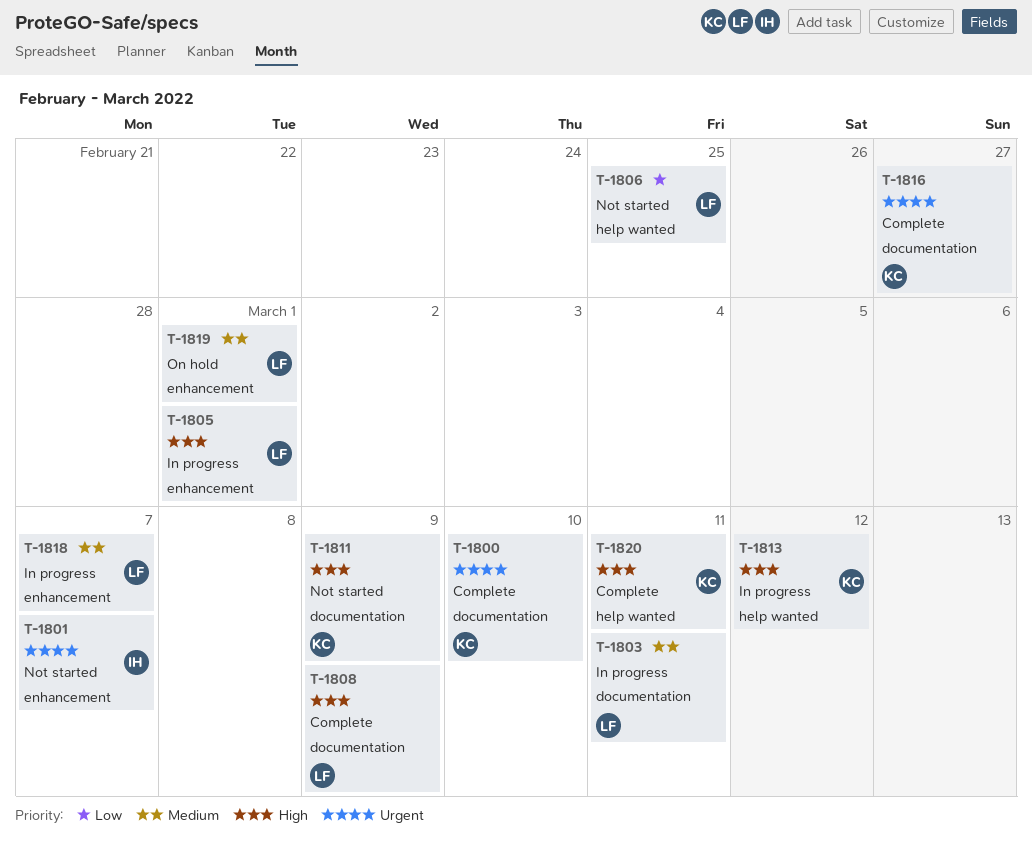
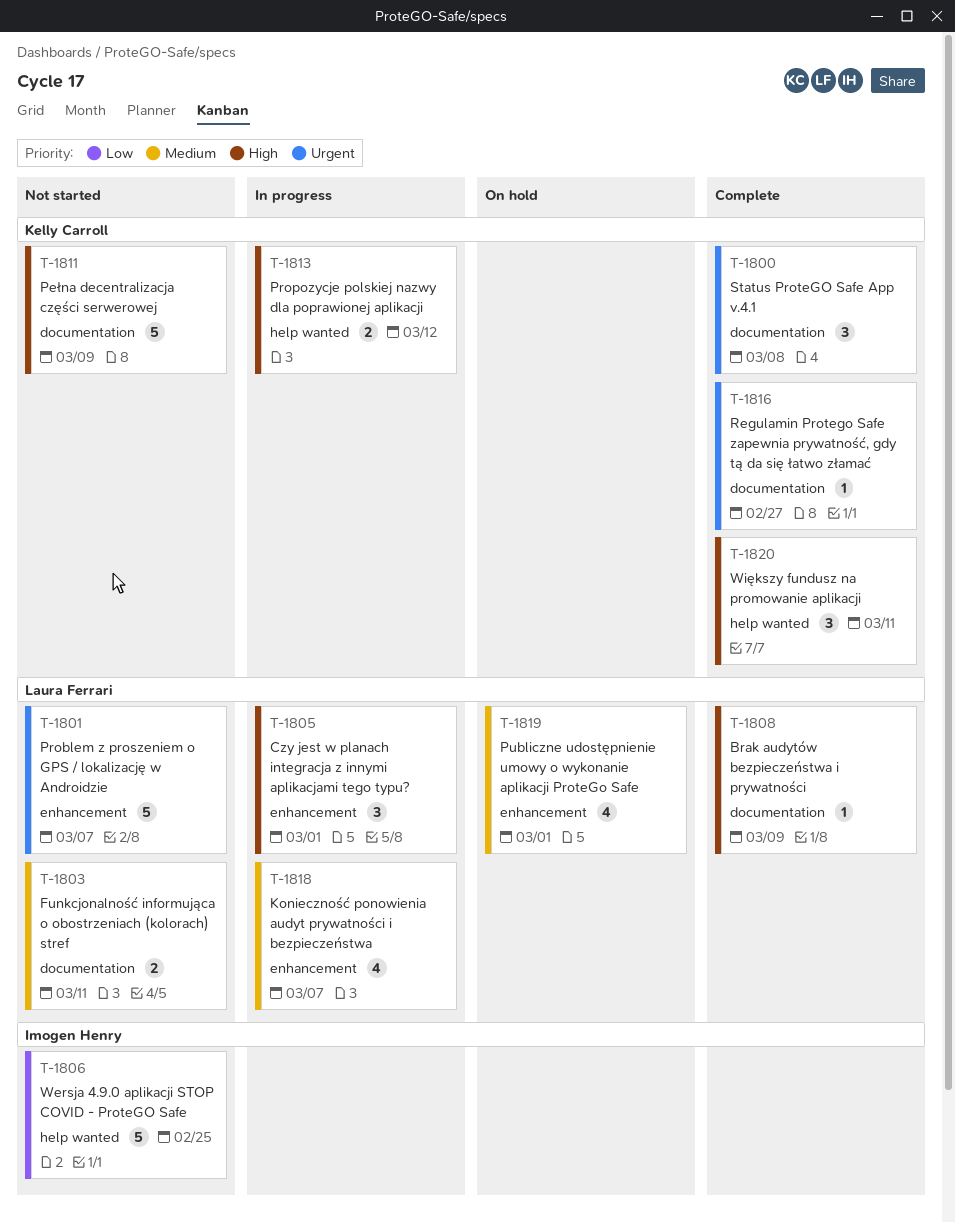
T-1800, due: Mar 10 -> Mar 8
T-1801, owner: Imogen Henry -> Laura Ferrari
T-1803, status: In progress -> Not started
T-1806, owner: Laura Ferrari -> Imogen Henry

